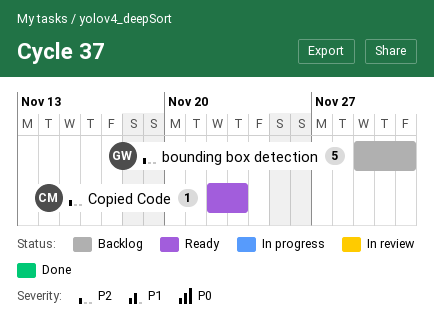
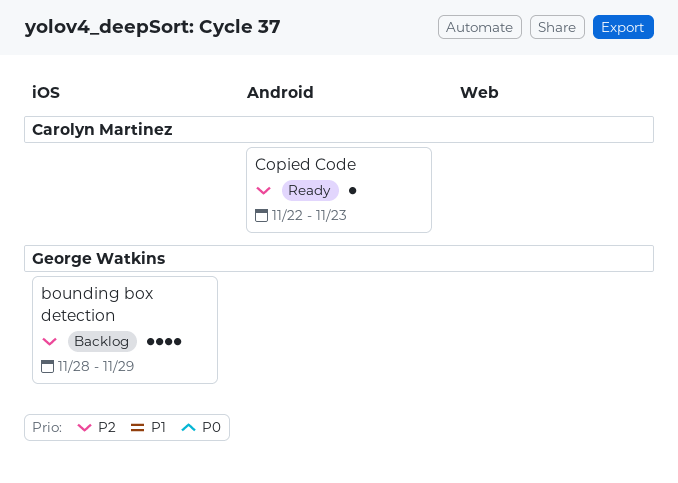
bounding box detection, estimate: 5 -> 4
bounding box detection, start: Nov 29 -> Nov 28
bounding box detection, due: Dec 1 -> Nov 29

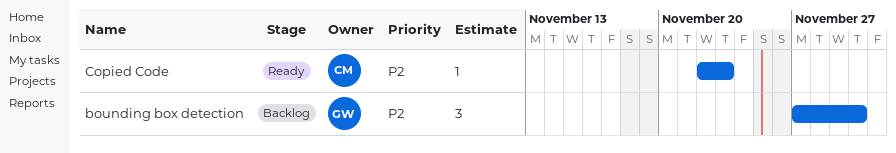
bounding box detection, estimate: 4 -> 3
bounding box detection, start: Nov 28 -> Nov 27
bounding box detection, due: Nov 29 -> Nov 30

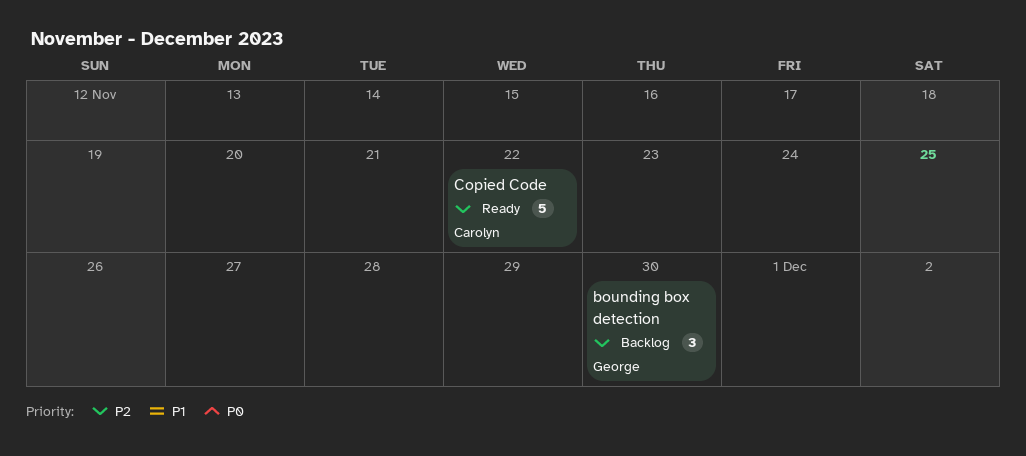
Copied Code, estimate: 1 -> 5
Copied Code, due: Nov 23 -> Nov 22

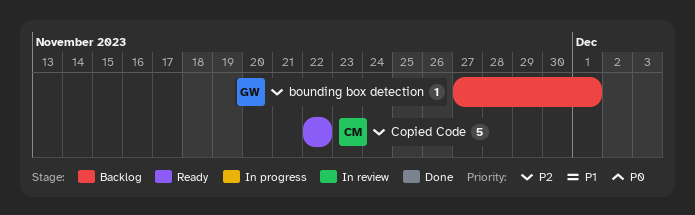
bounding box detection, estimate: 3 -> 1
bounding box detection, due: Nov 30 -> Dec 1

